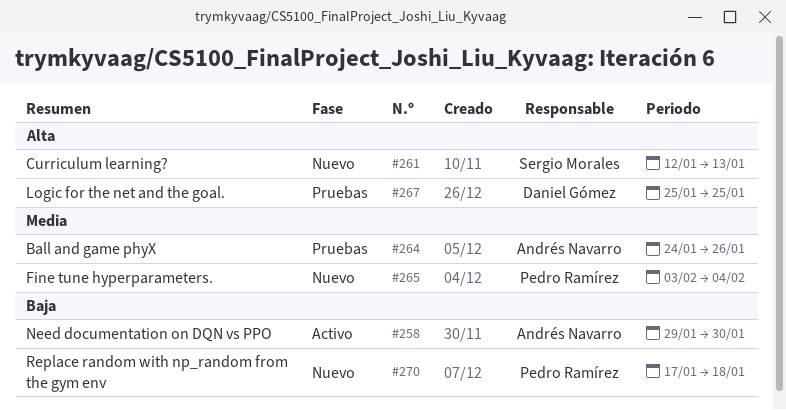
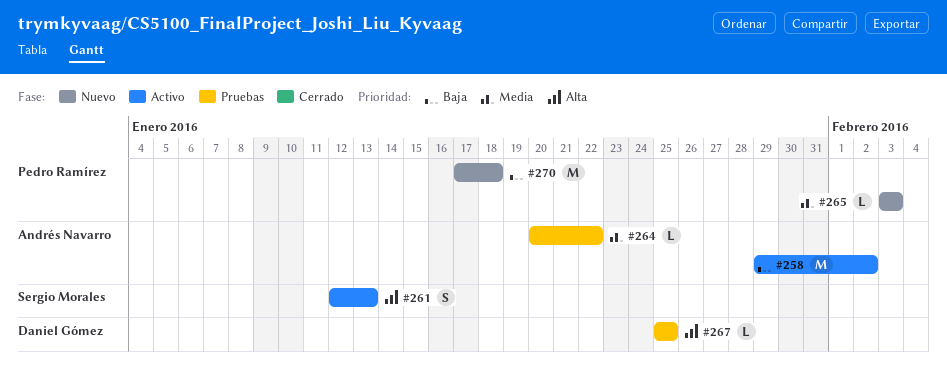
#258, due: Jan 30 -> Feb 2
#261, status: Nuevo -> Activo
#264, start: Jan 24 -> Jan 20
#264, due: Jan 26 -> Jan 22
#265, due: Feb 4 -> Feb 3

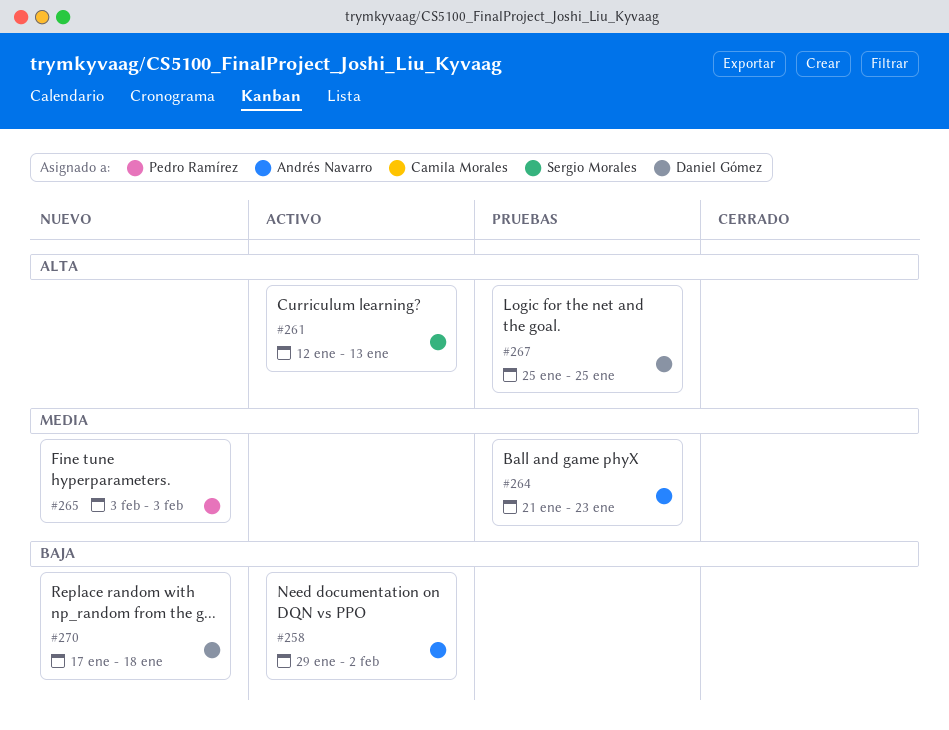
#264, start: Jan 20 -> Jan 21
#264, due: Jan 22 -> Jan 23
#270, owner: Pedro Ramírez -> Daniel Gómez

